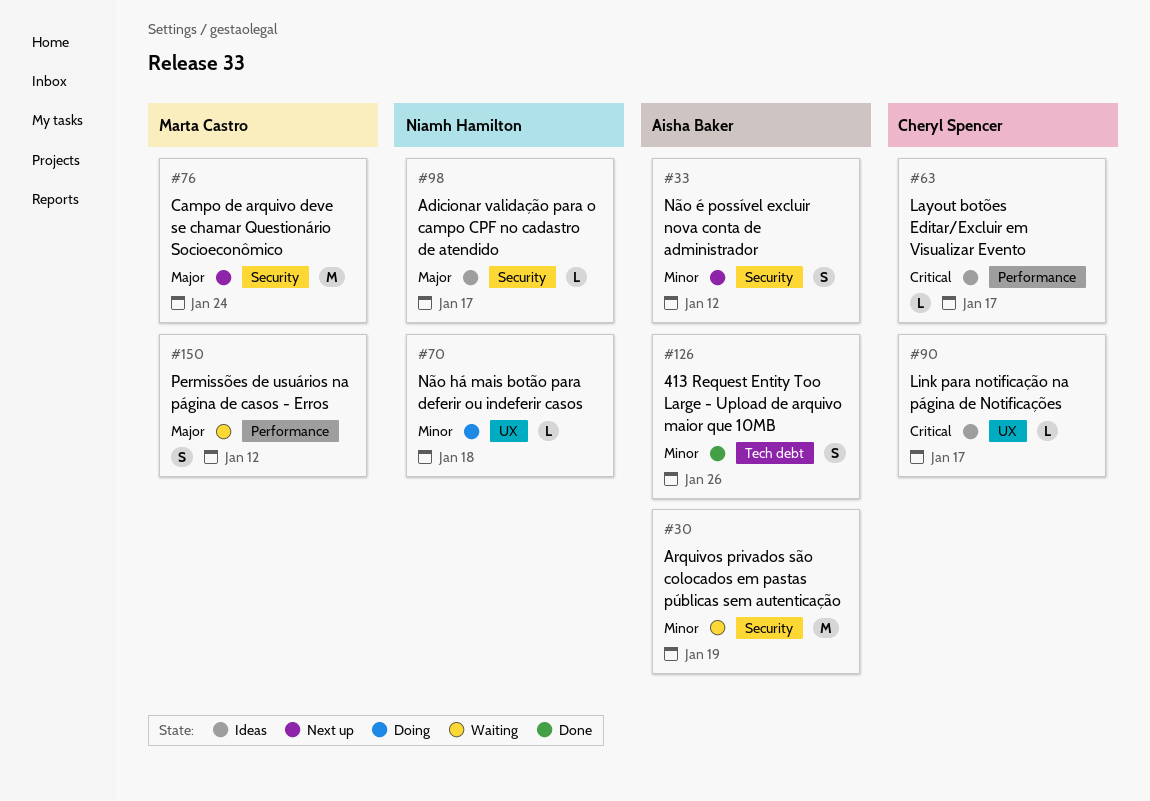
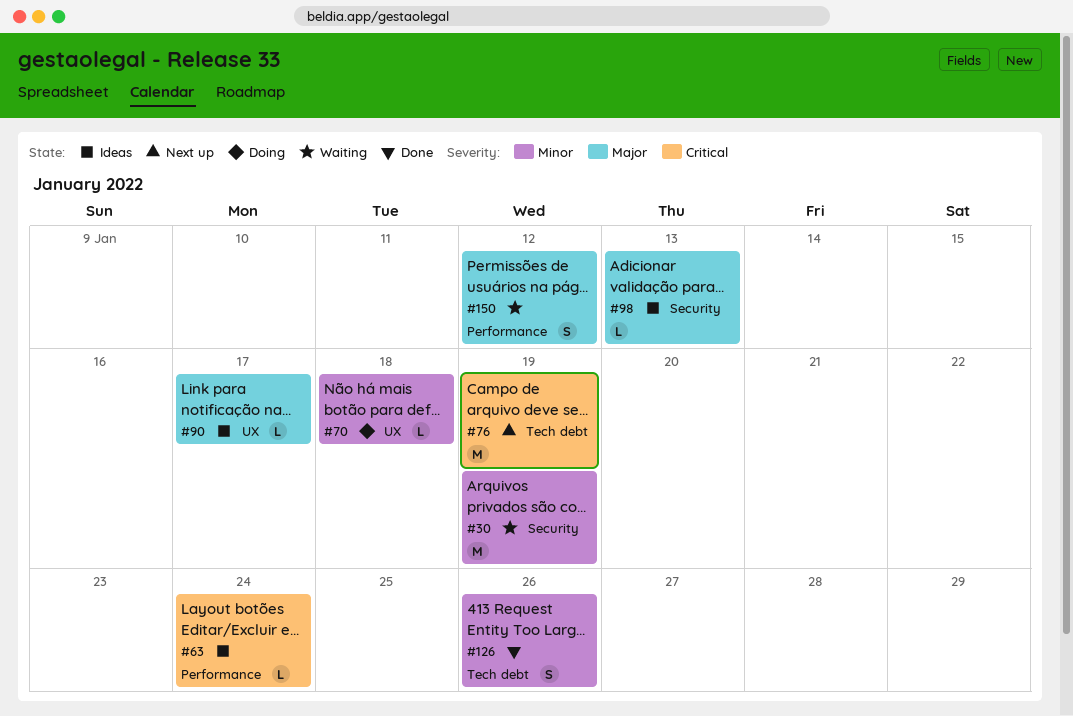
#33: present -> none
#63, due: Jan 17 -> Jan 24
#76, priority: Major -> Critical
#76, label: Security -> Tech debt
#76, due: Jan 24 -> Jan 19
#90, priority: Critical -> Major
#98, due: Jan 17 -> Jan 13

